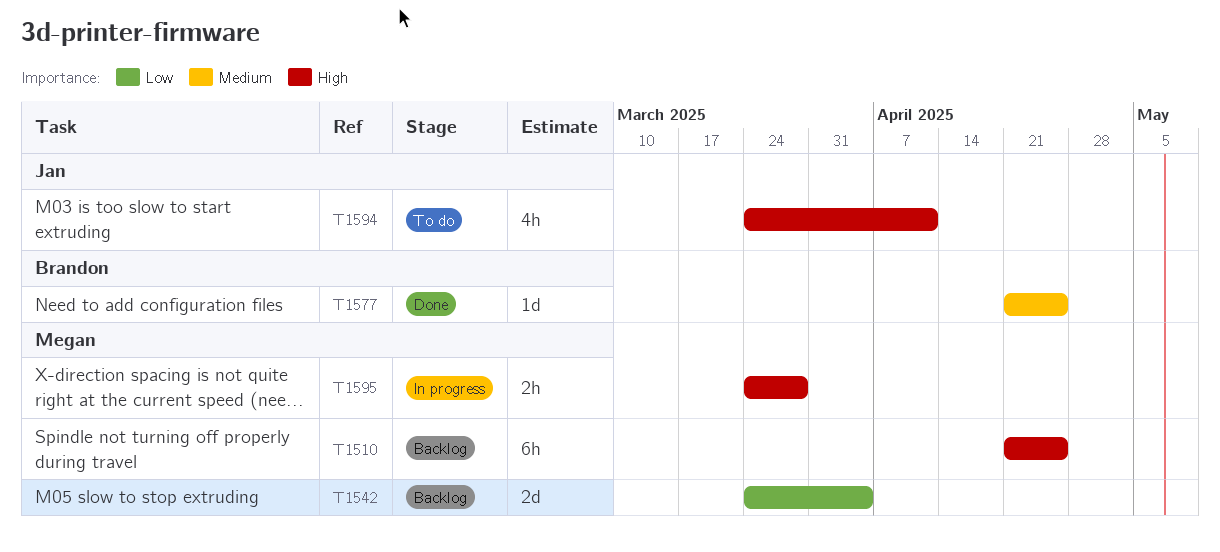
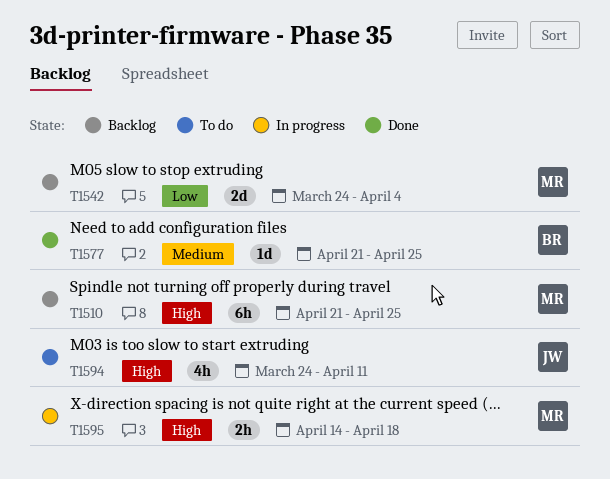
T1595, start: Mar 24 -> Apr 14
T1595, due: Mar 28 -> Apr 18

